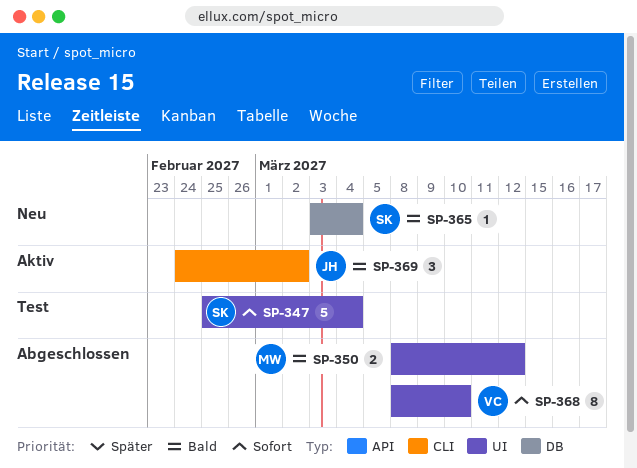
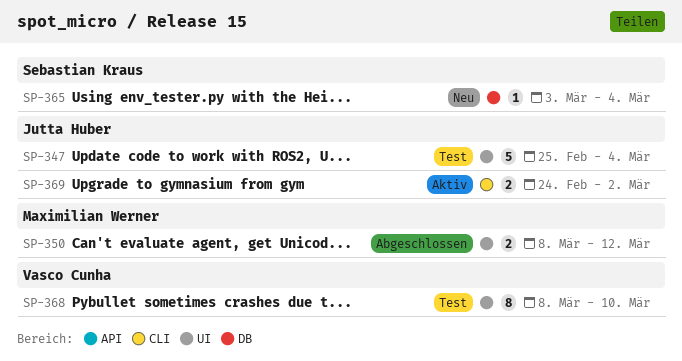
SP-347, owner: Sebastian Kraus -> Jutta Huber
SP-368, status: Abgeschlossen -> Test
SP-369, estimate: 3 -> 2

